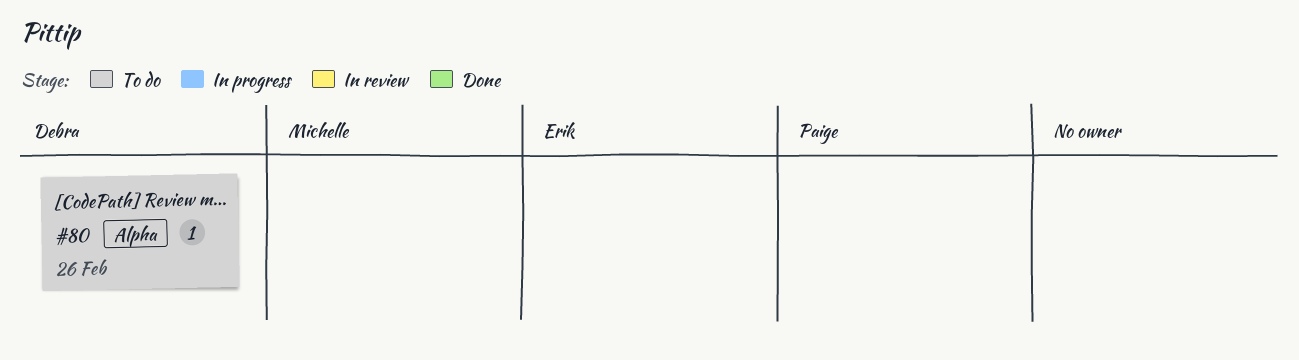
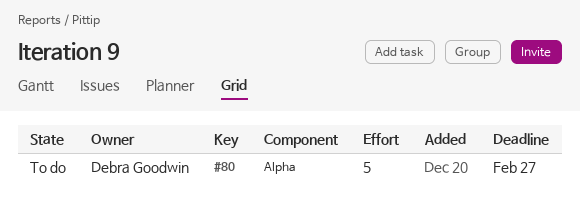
#80, estimate: 1 -> 5
#80, due: Feb 26 -> Feb 27

